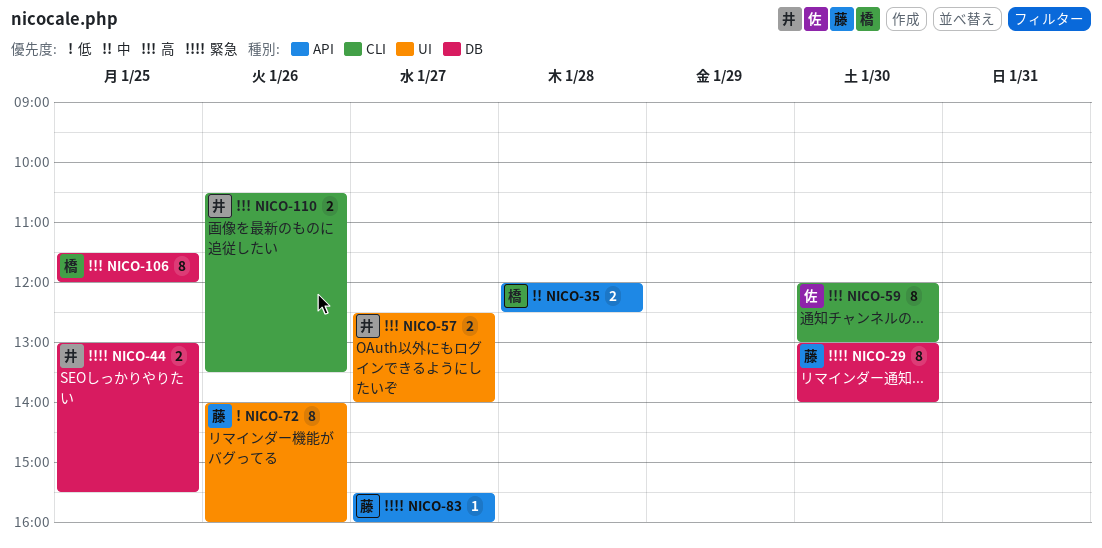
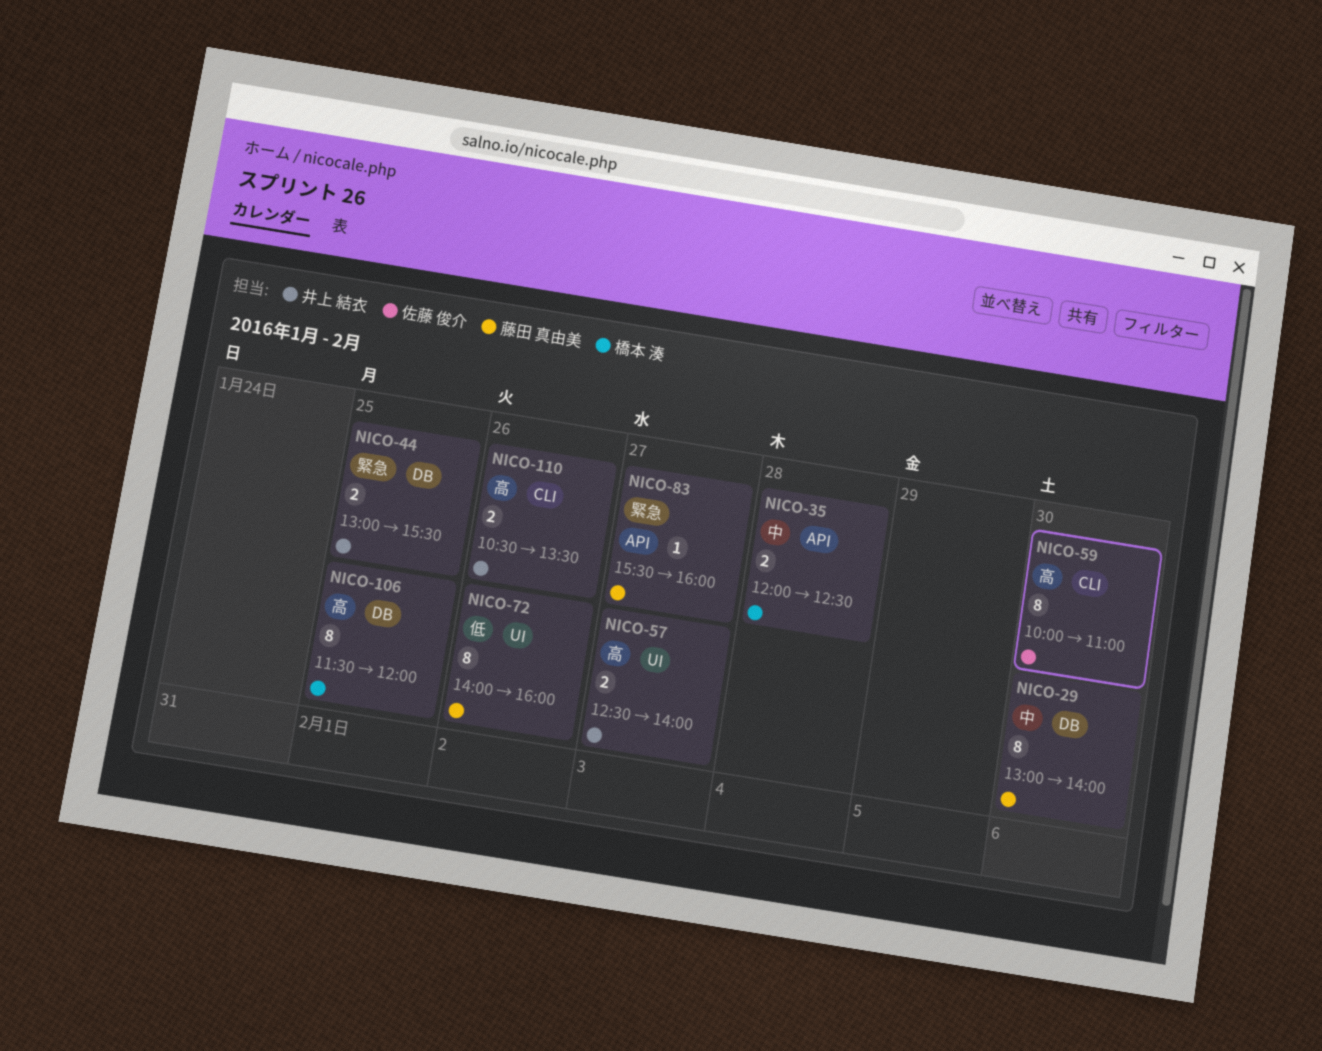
NICO-29, priority: 緊急 -> 中
NICO-59, begins: 12:00 -> 10:00
NICO-59, ends: 13:00 -> 11:00

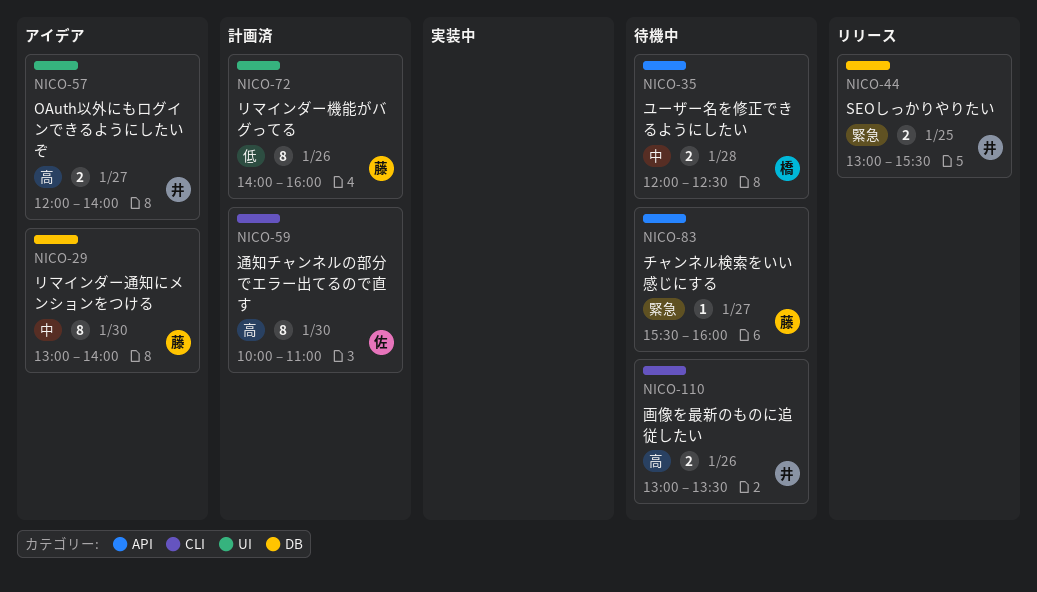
NICO-57, begins: 12:30 -> 12:00
NICO-106: present -> none
NICO-110, begins: 10:30 -> 13:00

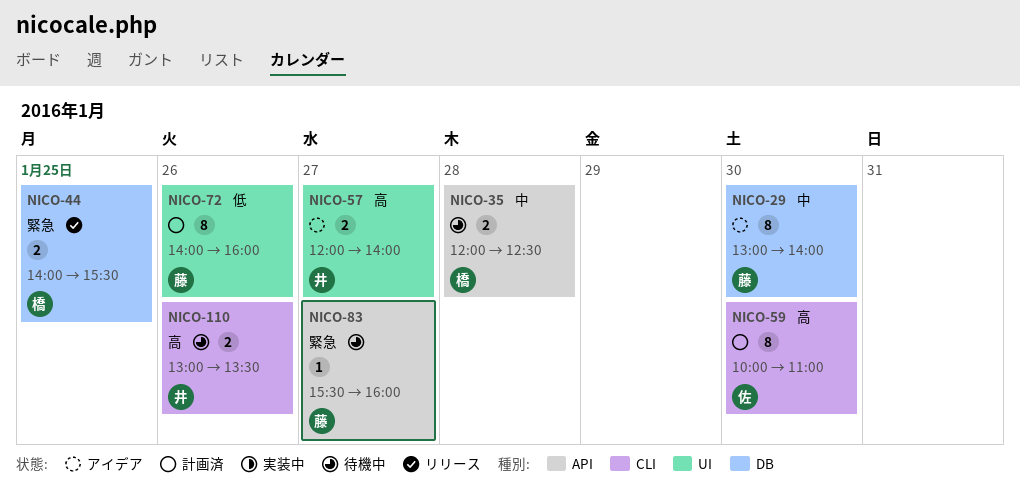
NICO-44, owner: 井 -> 橋
NICO-44, begins: 13:00 -> 14:00

